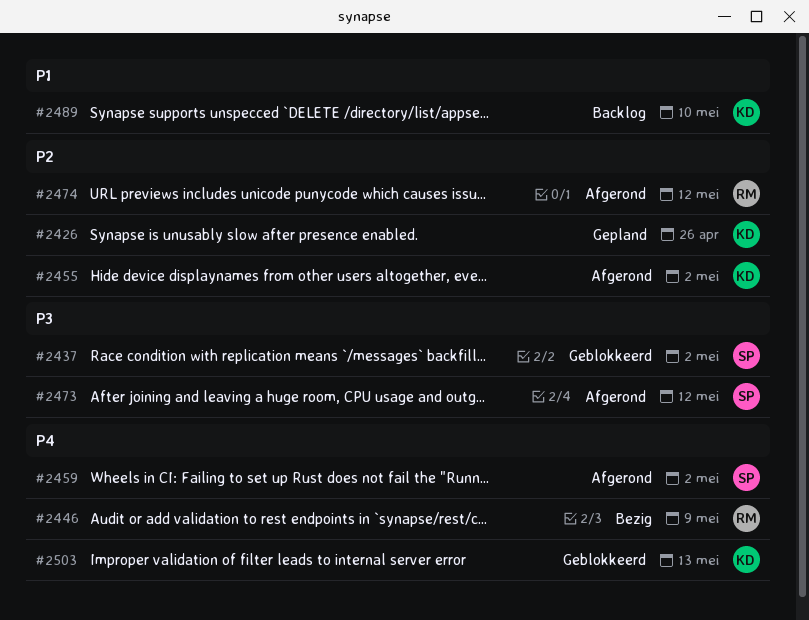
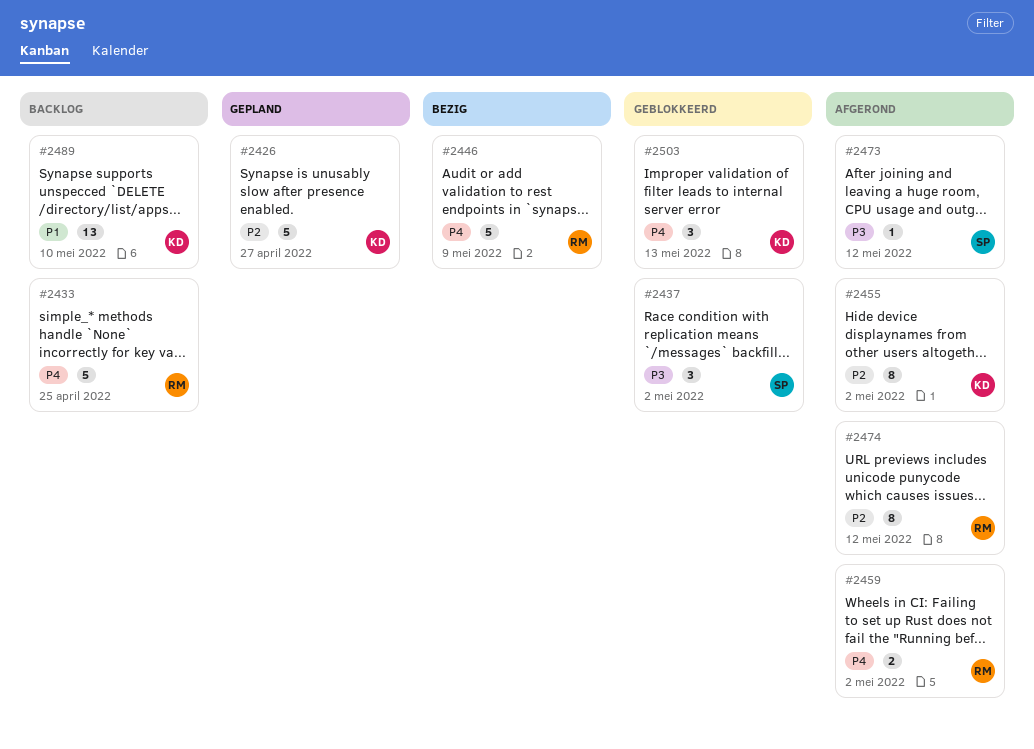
#2426, due: Apr 26 -> Apr 27
#2433: none -> present
#2459, owner: SP -> RM

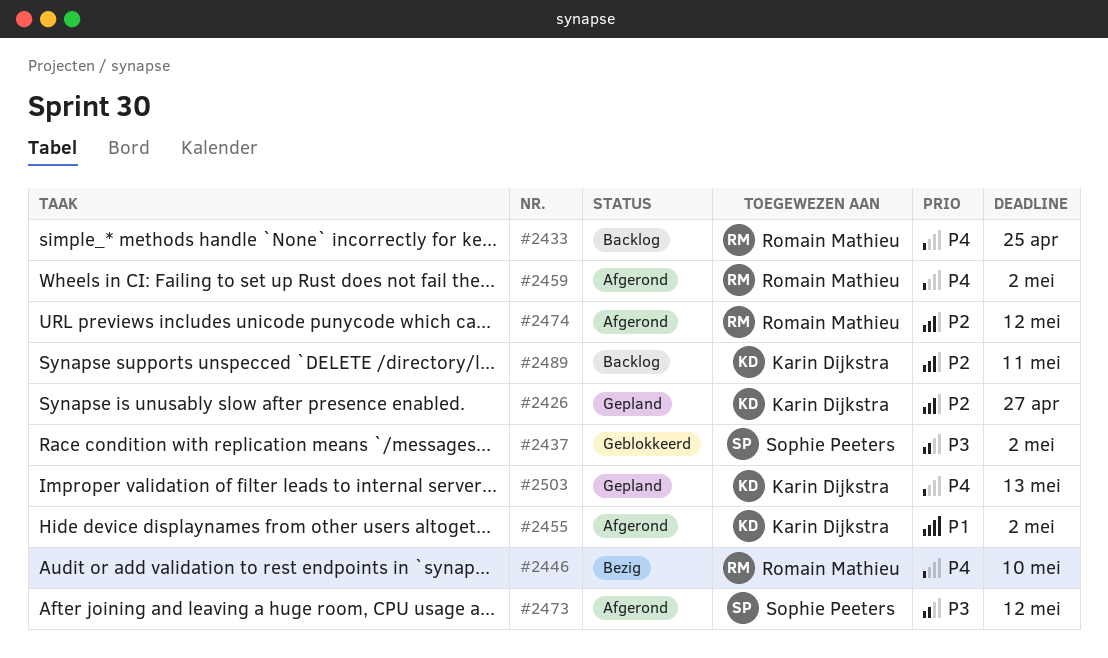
#2446, due: May 9 -> May 10
#2455, priority: P2 -> P1
#2489, priority: P1 -> P2
#2489, due: May 10 -> May 11
#2503, status: Geblokkeerd -> Gepland

